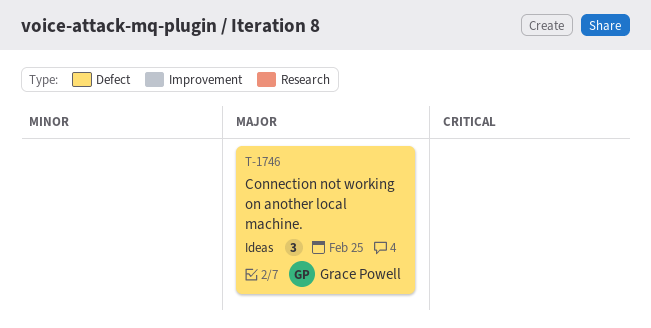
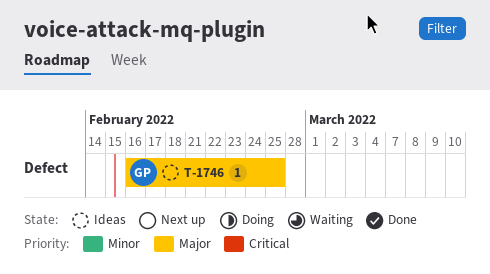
T-1746, estimate: 3 -> 1

